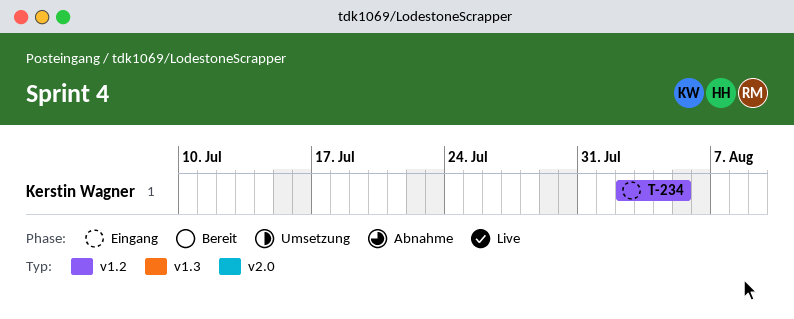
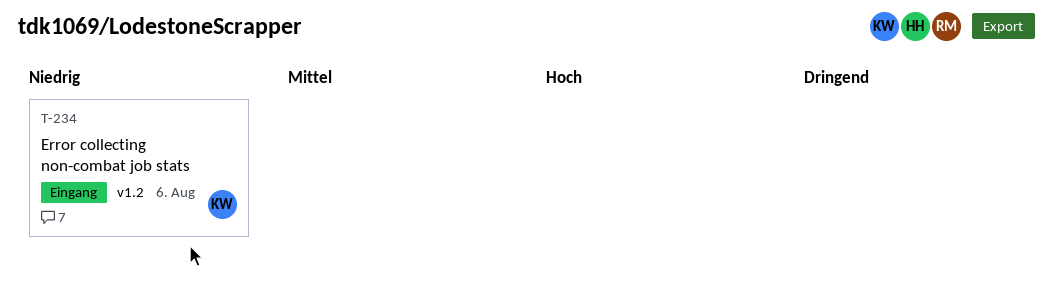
T-234, due: Aug 5 -> Aug 6

